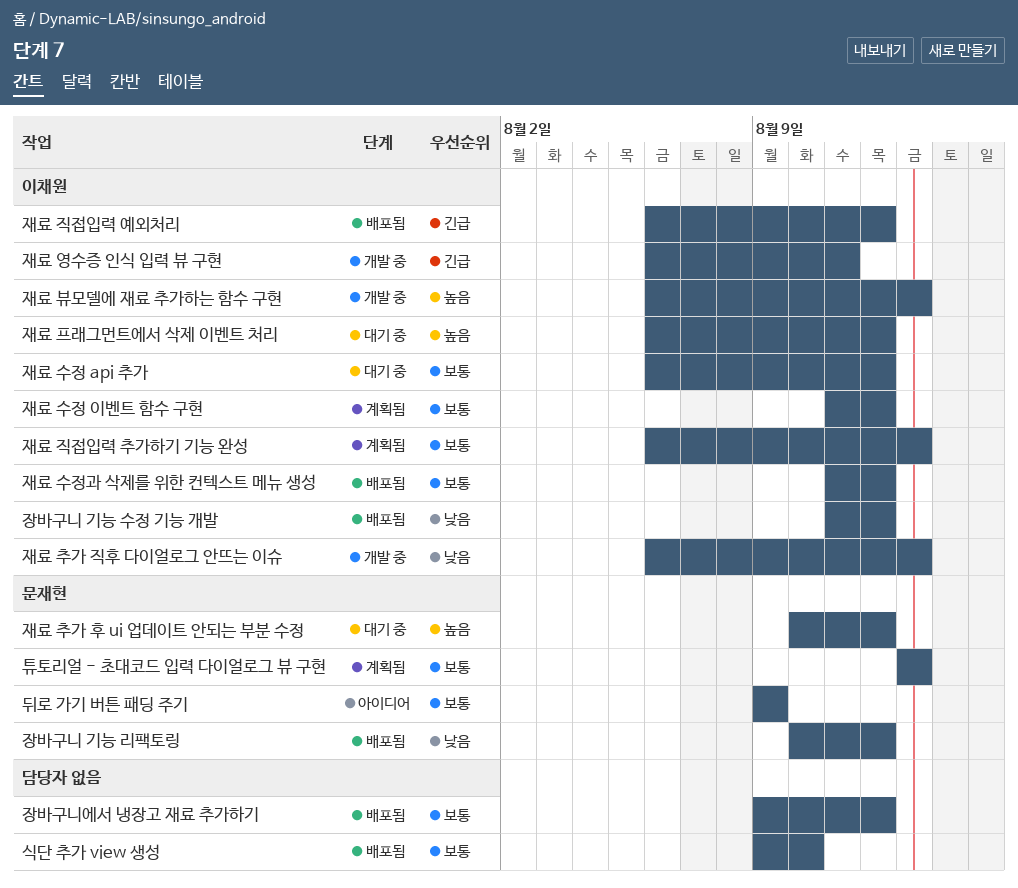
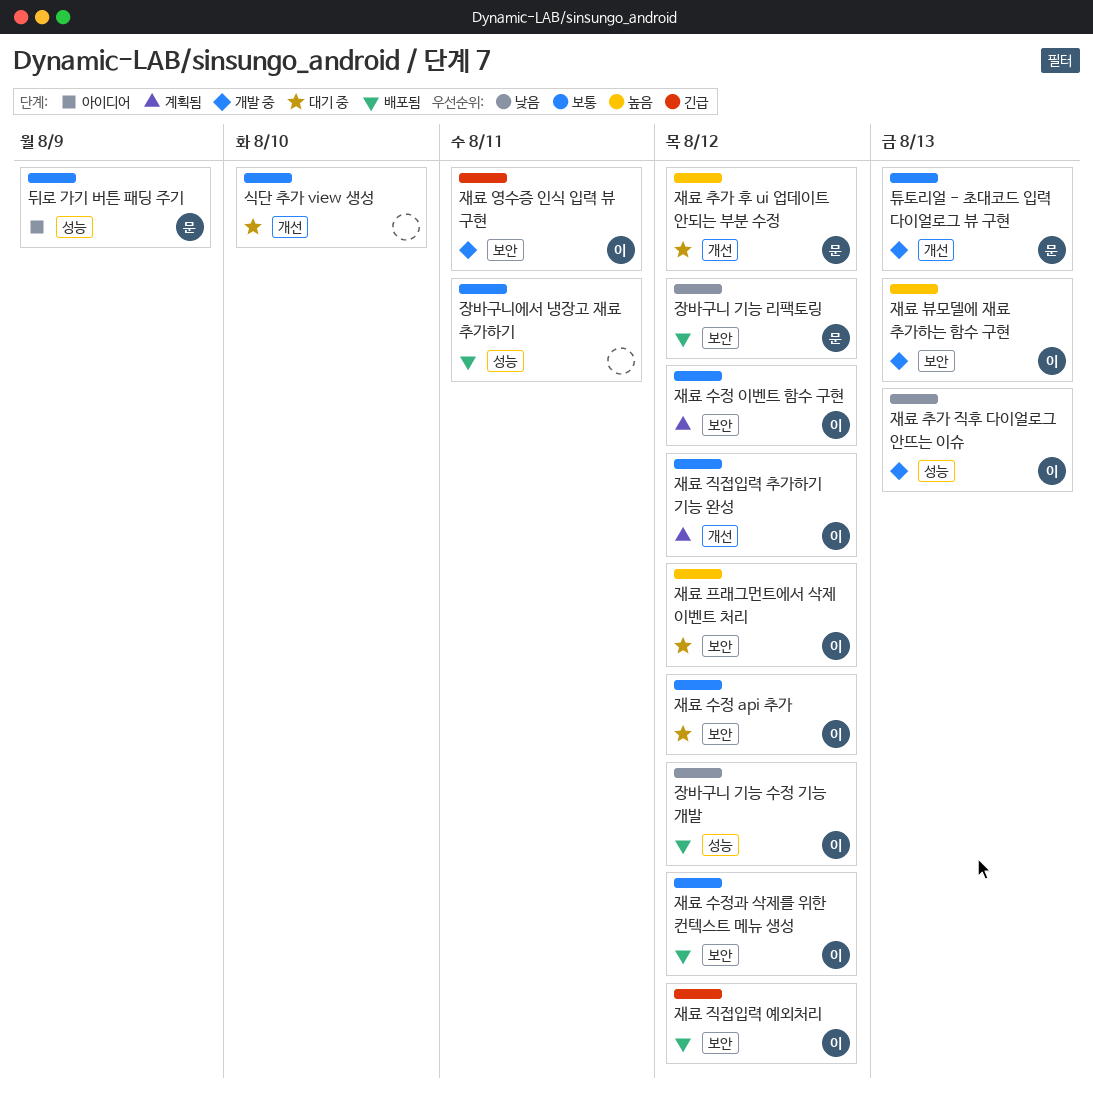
식단 추가 view 생성, status: 배포됨 -> 대기 중
장바구니에서 냉장고 재료 추가하기, due: Aug 12 -> Aug 11
재료 직접입력 추가하기 기능 완성, due: Aug 13 -> Aug 12
튜토리얼 - 초대코드 입력 다이얼로그 뷰 구현, status: 계획됨 -> 개발 중

